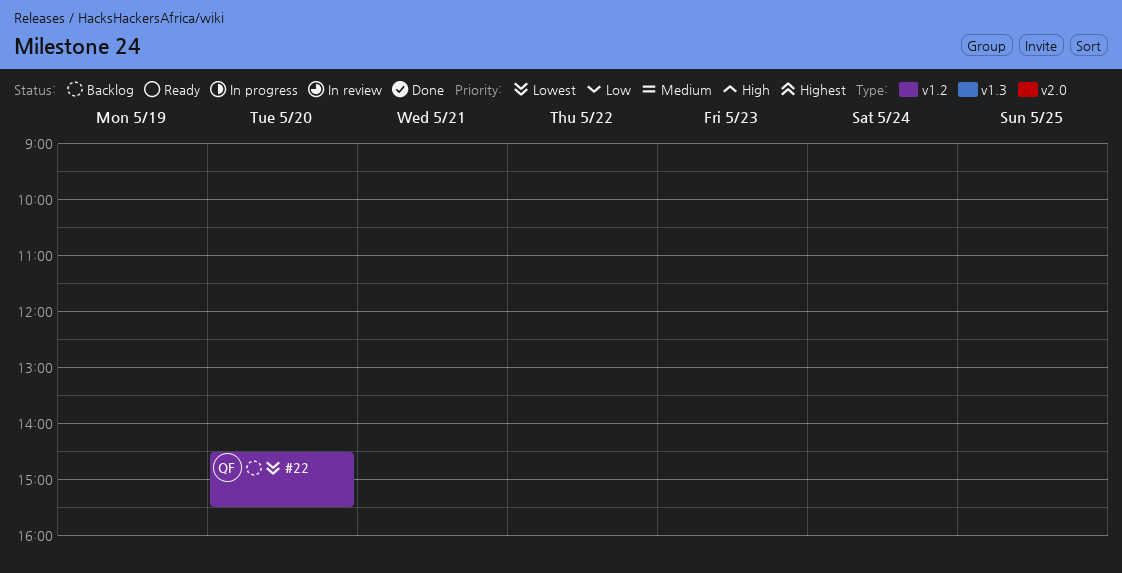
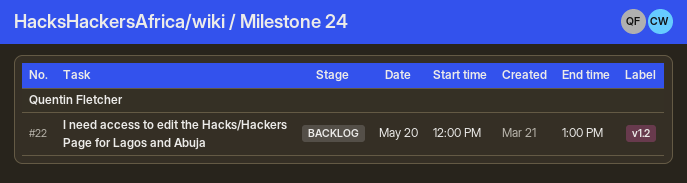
#22, begins: 14:30 -> 12:00
#22, ends: 15:30 -> 13:00

